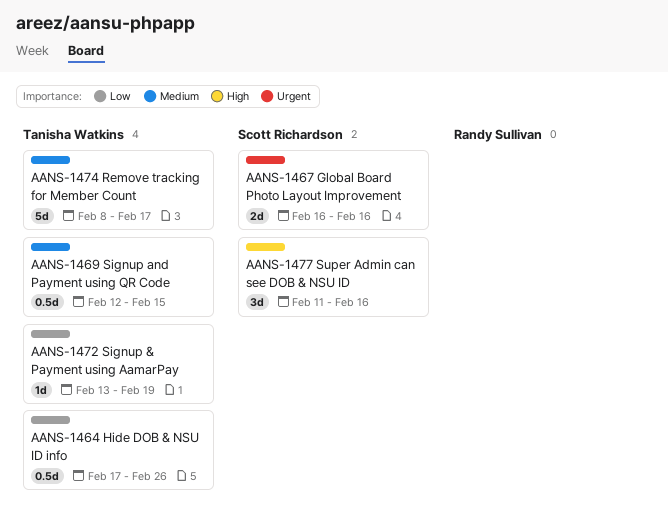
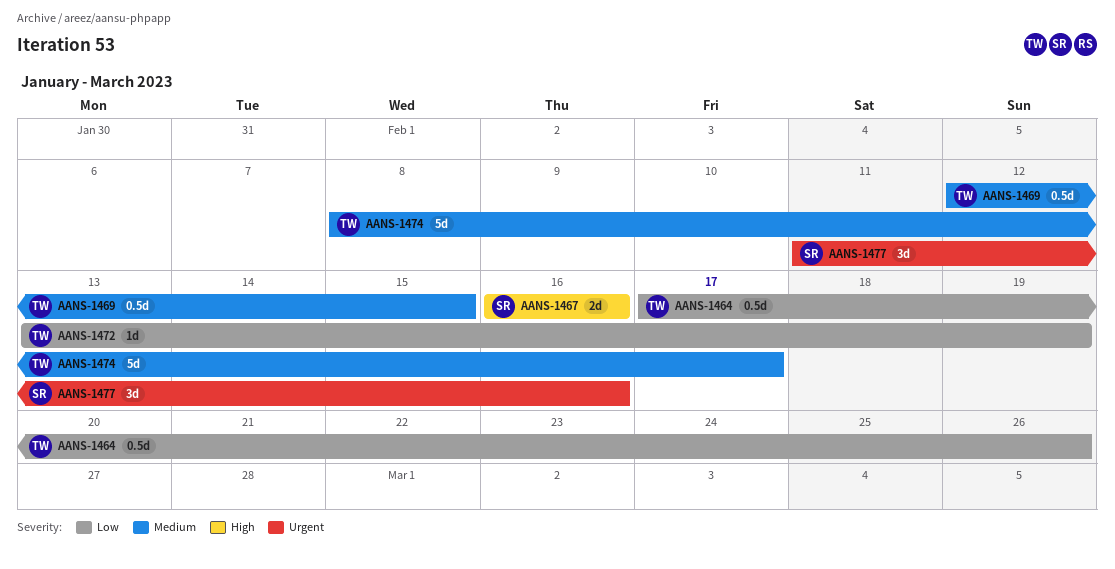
AANS-1467, priority: Urgent -> High
AANS-1477, priority: High -> Urgent

